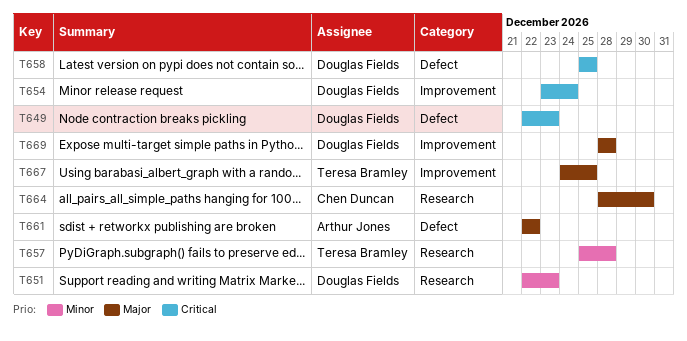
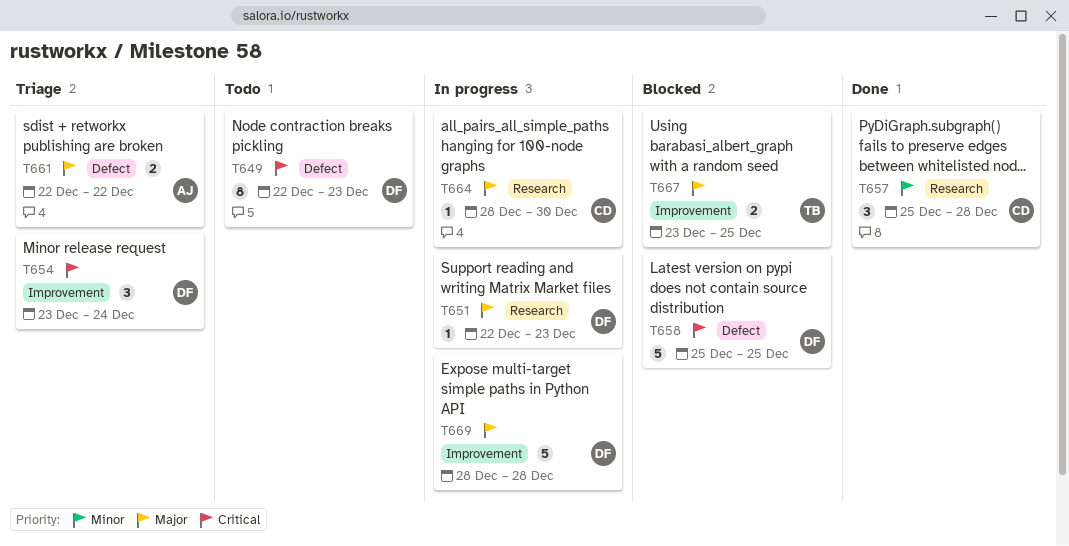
T651, priority: Minor -> Major
T657, owner: Teresa Bramley -> Chen Duncan
T667, start: Dec 24 -> Dec 23

